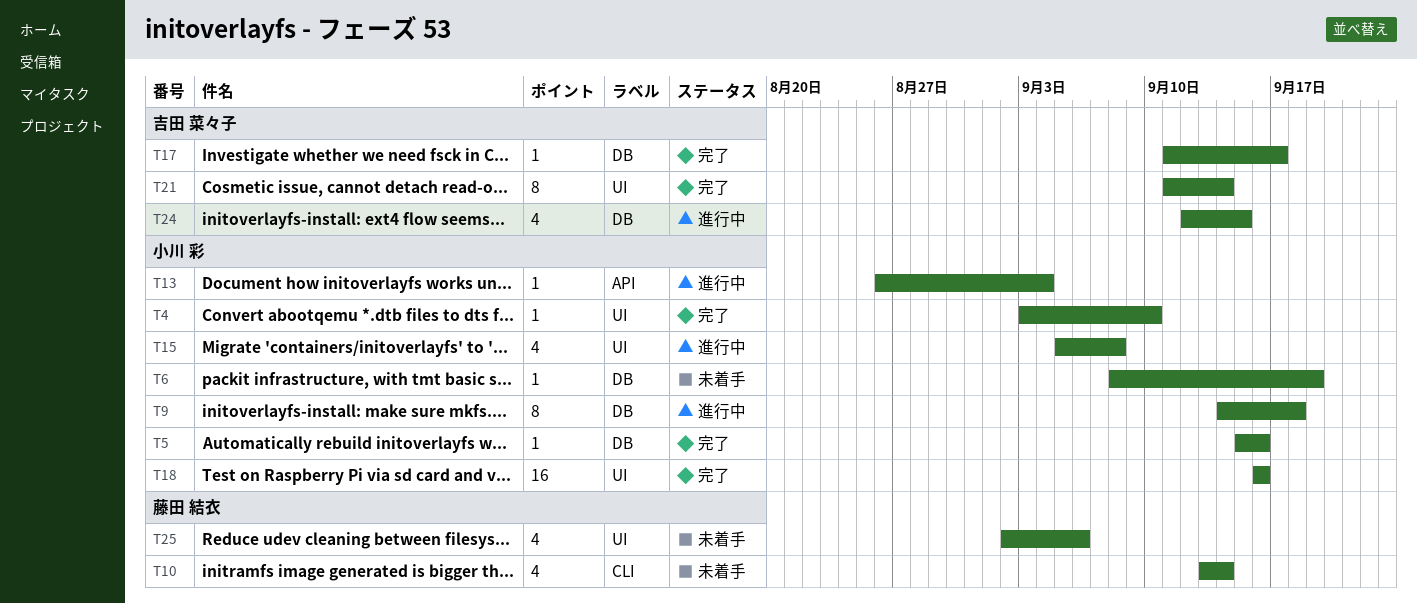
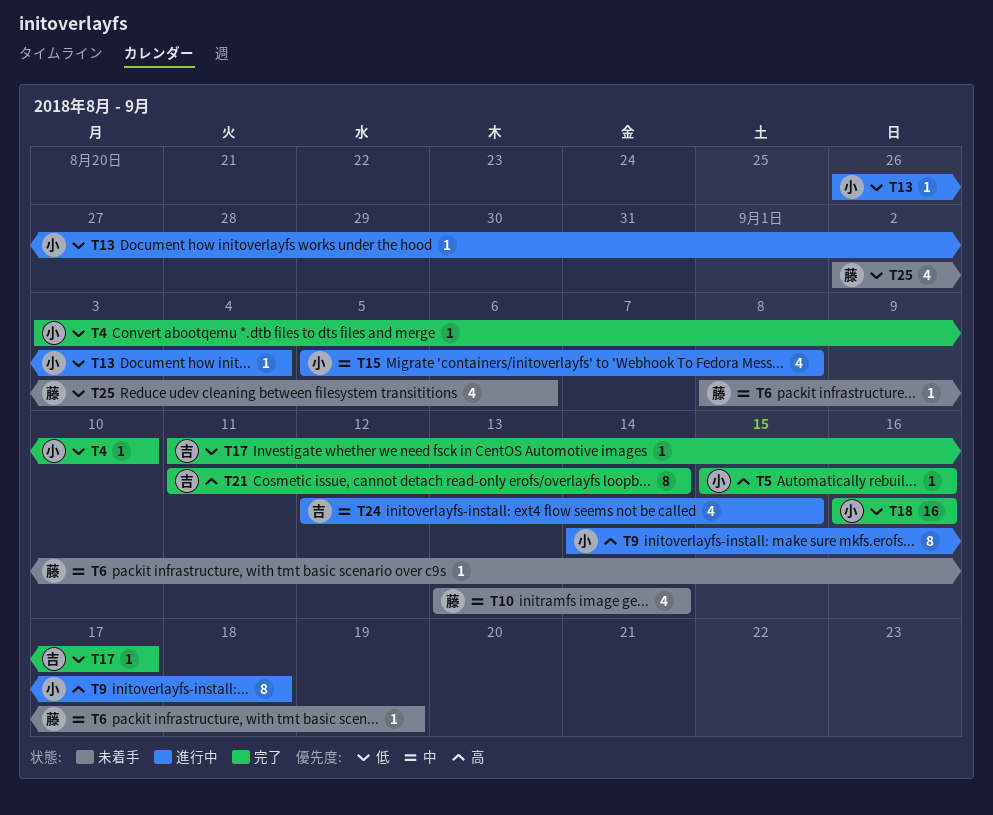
T6, owner: 小川 彩 -> 藤田 結衣

